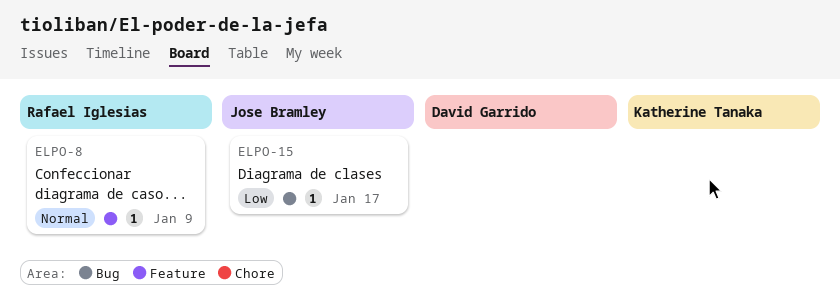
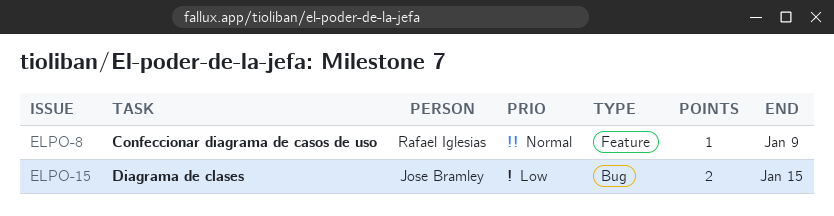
ELPO-15, estimate: 1 -> 2
ELPO-15, due: Jan 17 -> Jan 15

